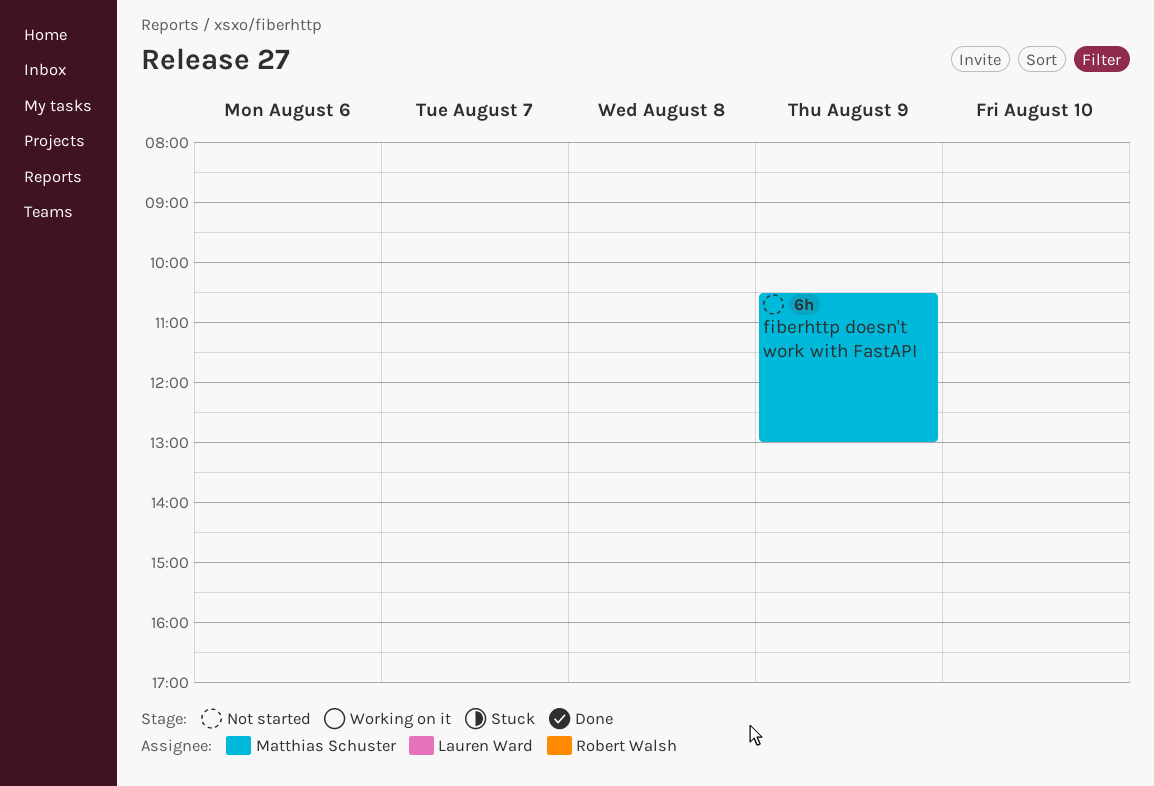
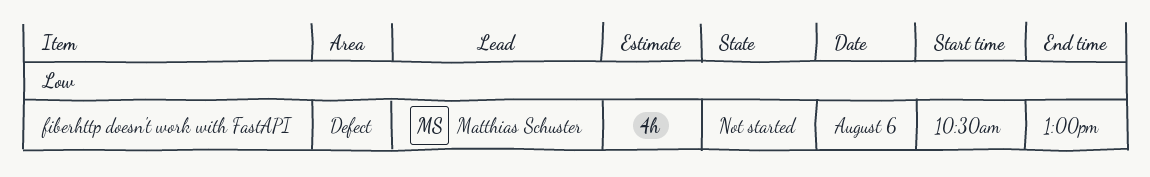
fiberhttp doesn't work with FastAPI, estimate: 6h -> 4h
fiberhttp doesn't work with FastAPI, day: Aug 9 -> Aug 6

